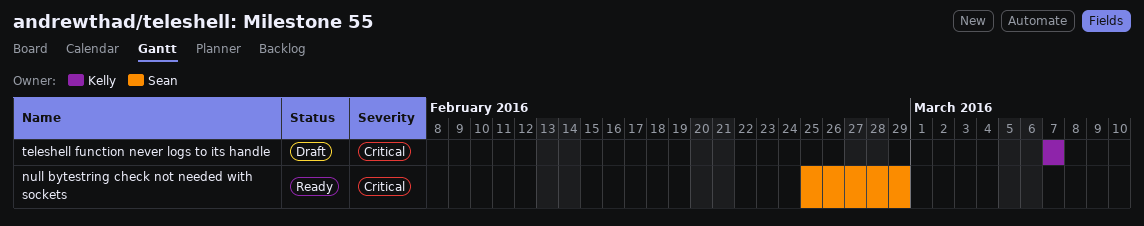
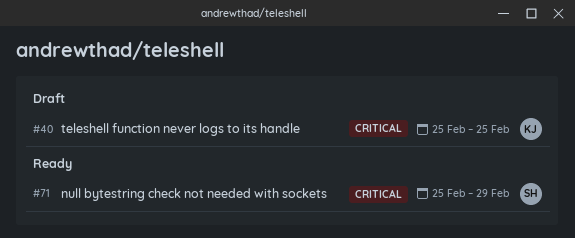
teleshell function never logs to its handle, start: Mar 7 -> Feb 25
teleshell function never logs to its handle, due: Mar 7 -> Feb 25

